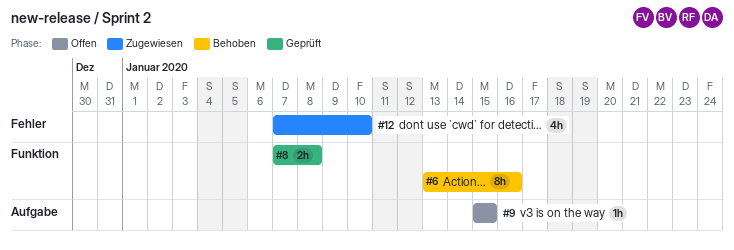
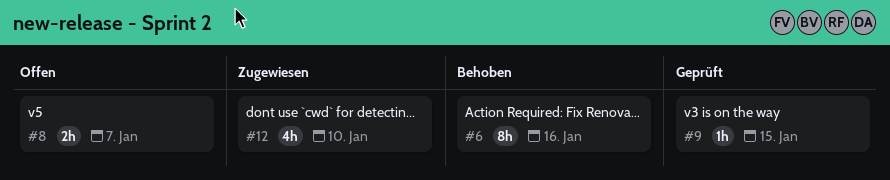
#8, status: Geprüft -> Offen
#8, due: Jan 8 -> Jan 7
#9, status: Offen -> Geprüft

